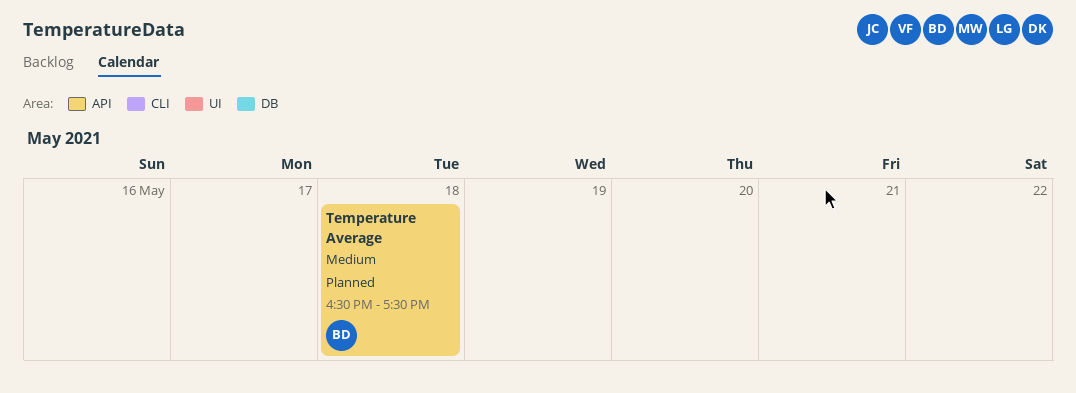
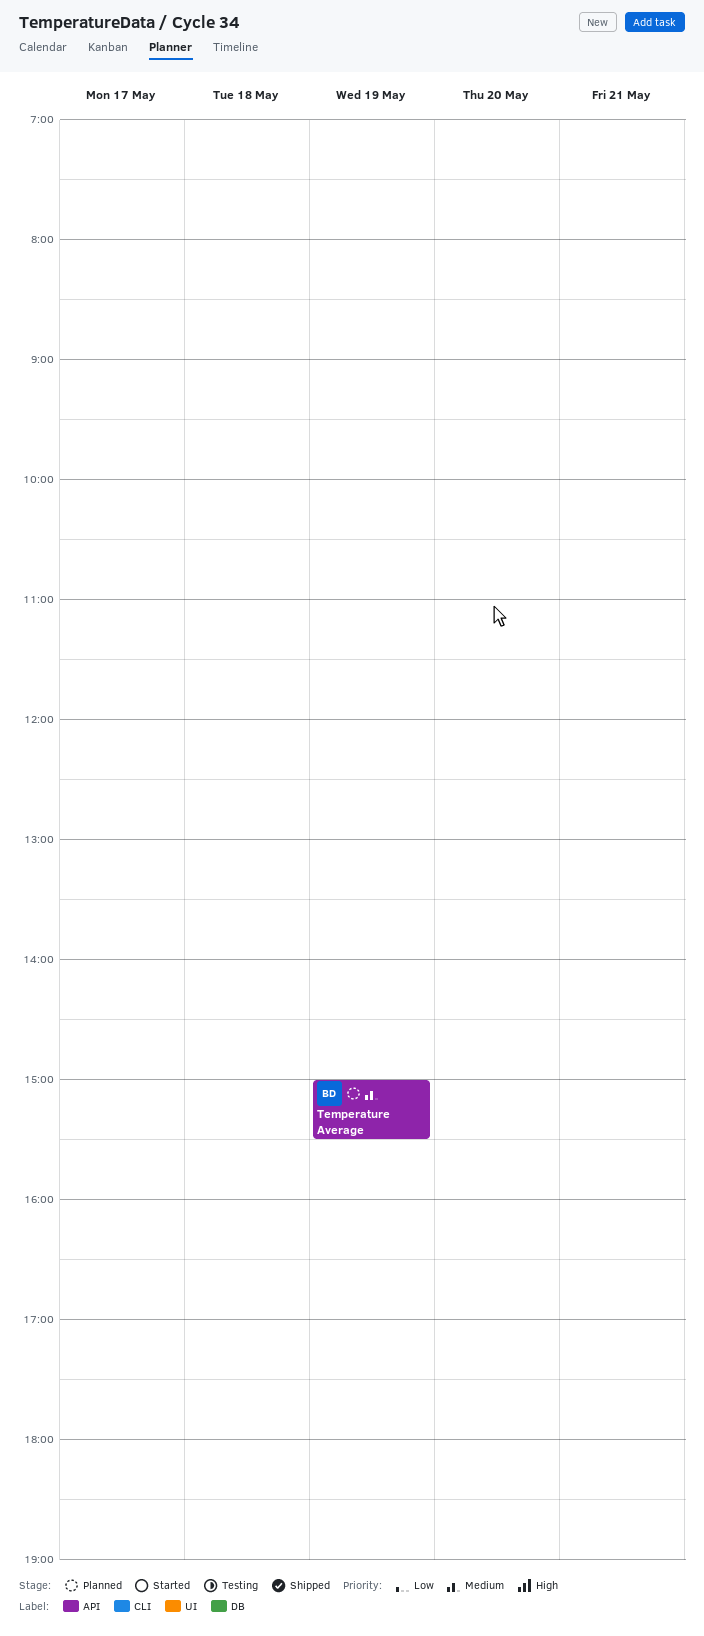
Temperature Average, day: May 18 -> May 19
Temperature Average, begins: 16:30 -> 15:00
Temperature Average, ends: 17:30 -> 15:30

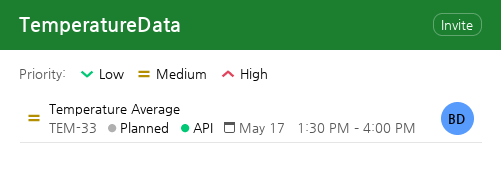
Temperature Average, day: May 19 -> May 17
Temperature Average, begins: 15:00 -> 13:30
Temperature Average, ends: 15:30 -> 16:00

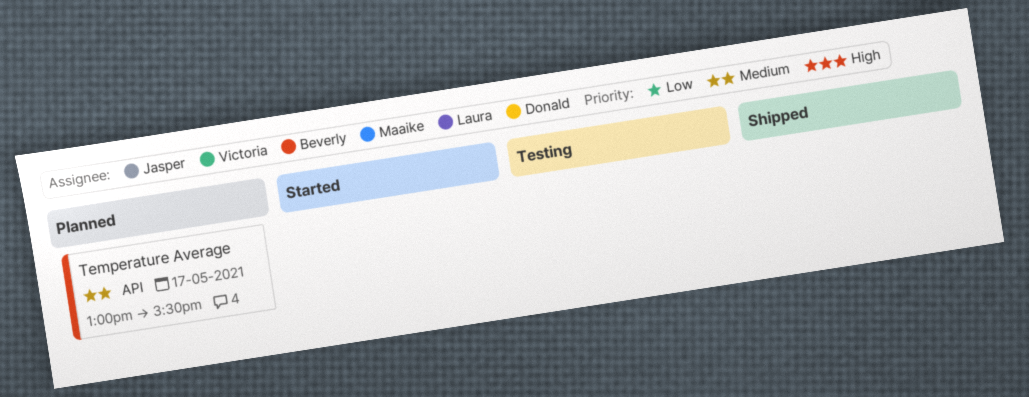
Temperature Average, begins: 13:30 -> 13:00
Temperature Average, ends: 16:00 -> 15:30

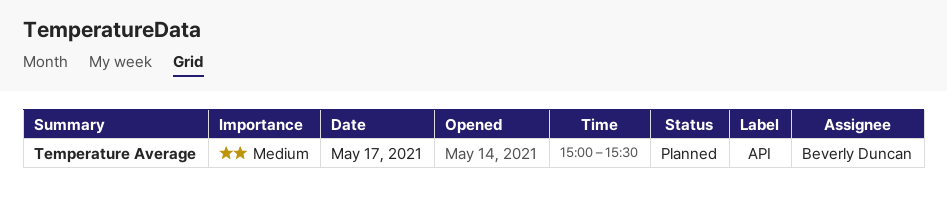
Temperature Average, begins: 13:00 -> 15:00

